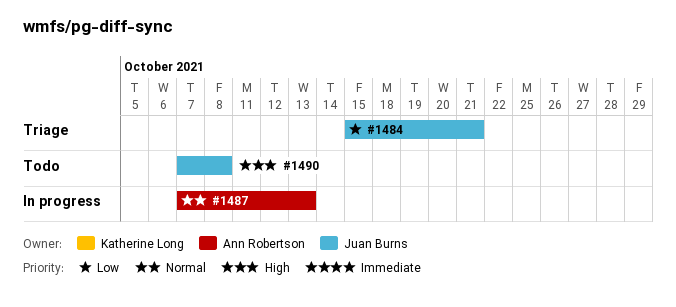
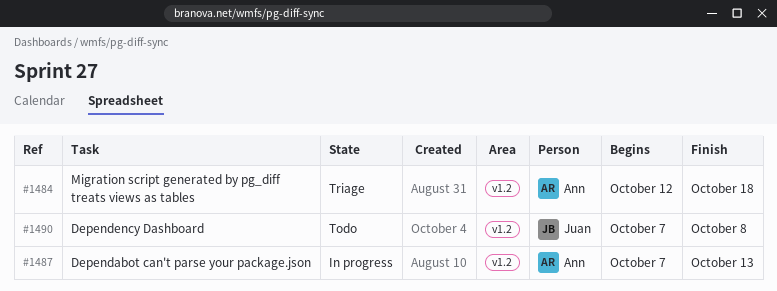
#1484, owner: Juan Burns -> Ann Robertson
#1484, start: Oct 15 -> Oct 12
#1484, due: Oct 21 -> Oct 18

